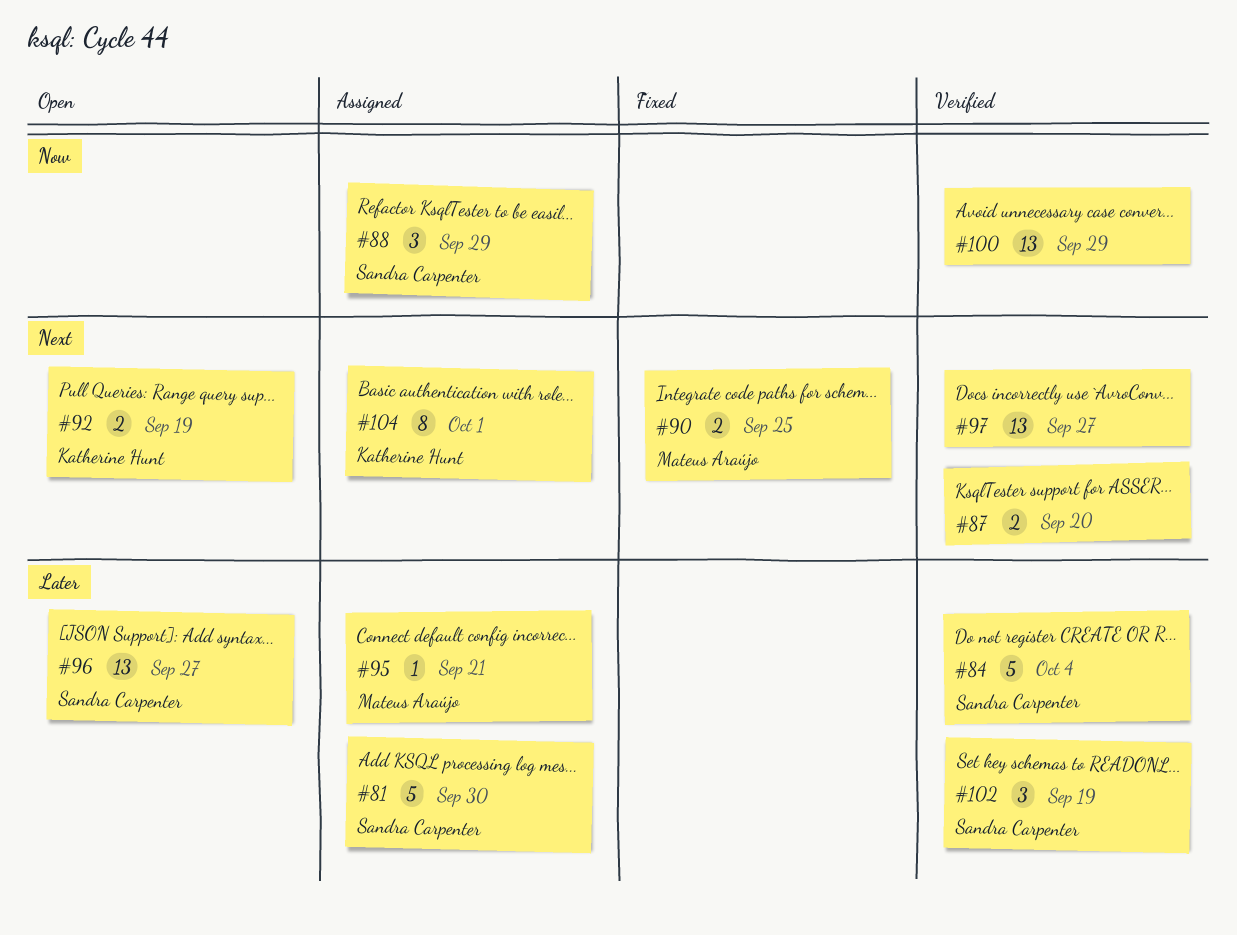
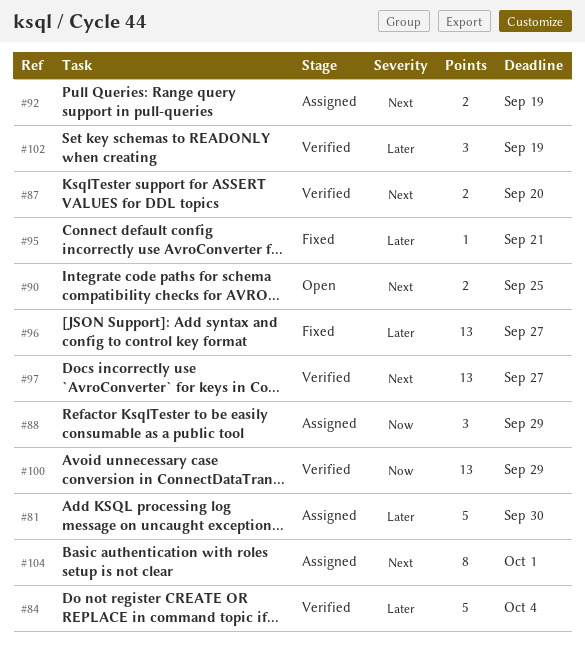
#90, status: Fixed -> Open
#92, status: Open -> Assigned
#95, status: Assigned -> Fixed
#96, status: Open -> Fixed

